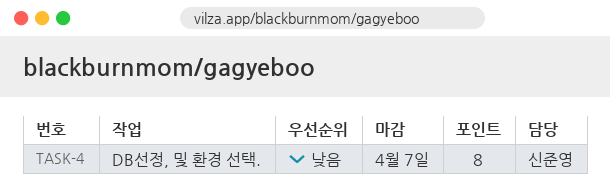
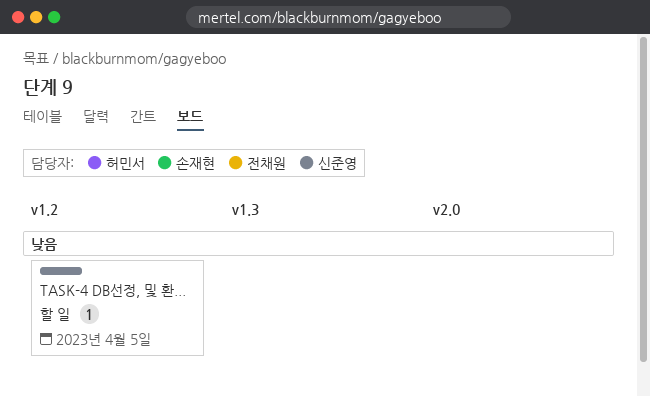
TASK-4, estimate: 8 -> 1
TASK-4, due: Apr 7 -> Apr 5

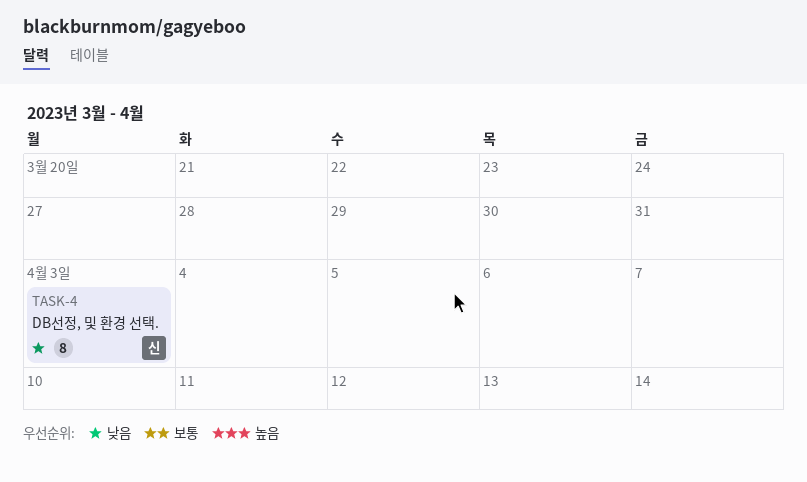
TASK-4, estimate: 1 -> 8
TASK-4, due: Apr 5 -> Apr 3

